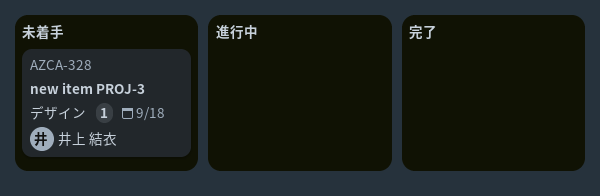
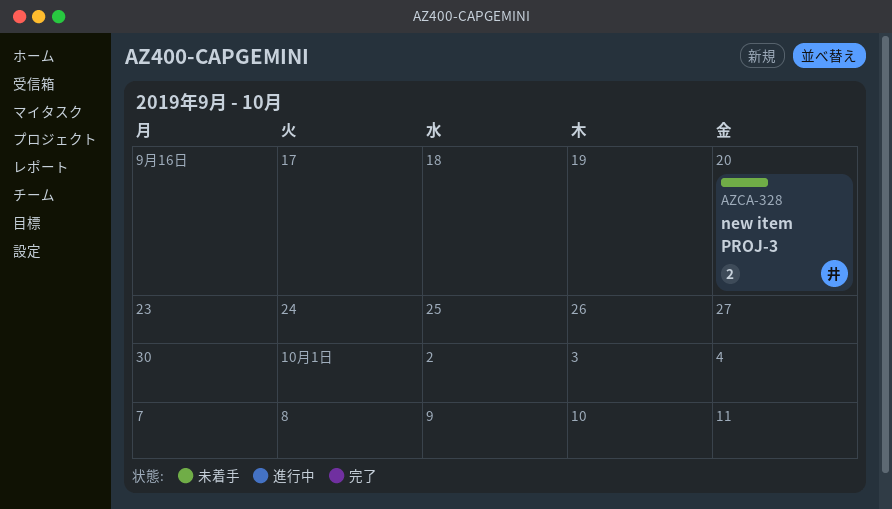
AZCA-328, estimate: 1 -> 2
AZCA-328, due: Sep 18 -> Sep 20

